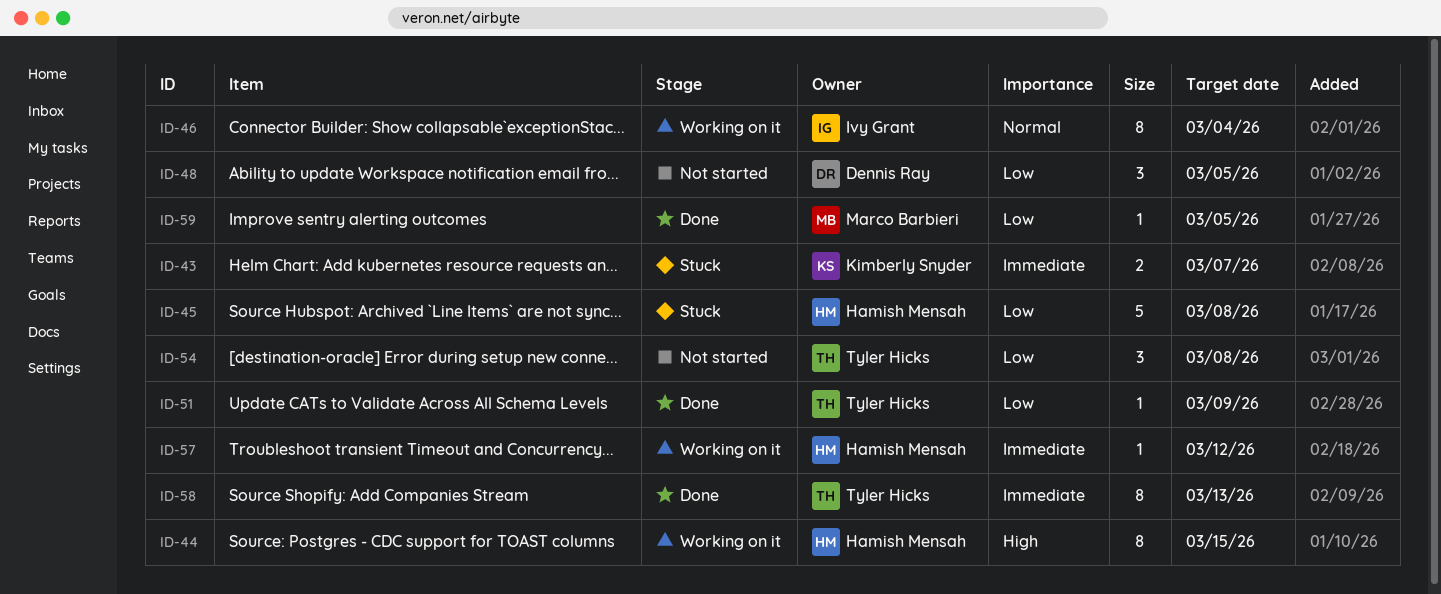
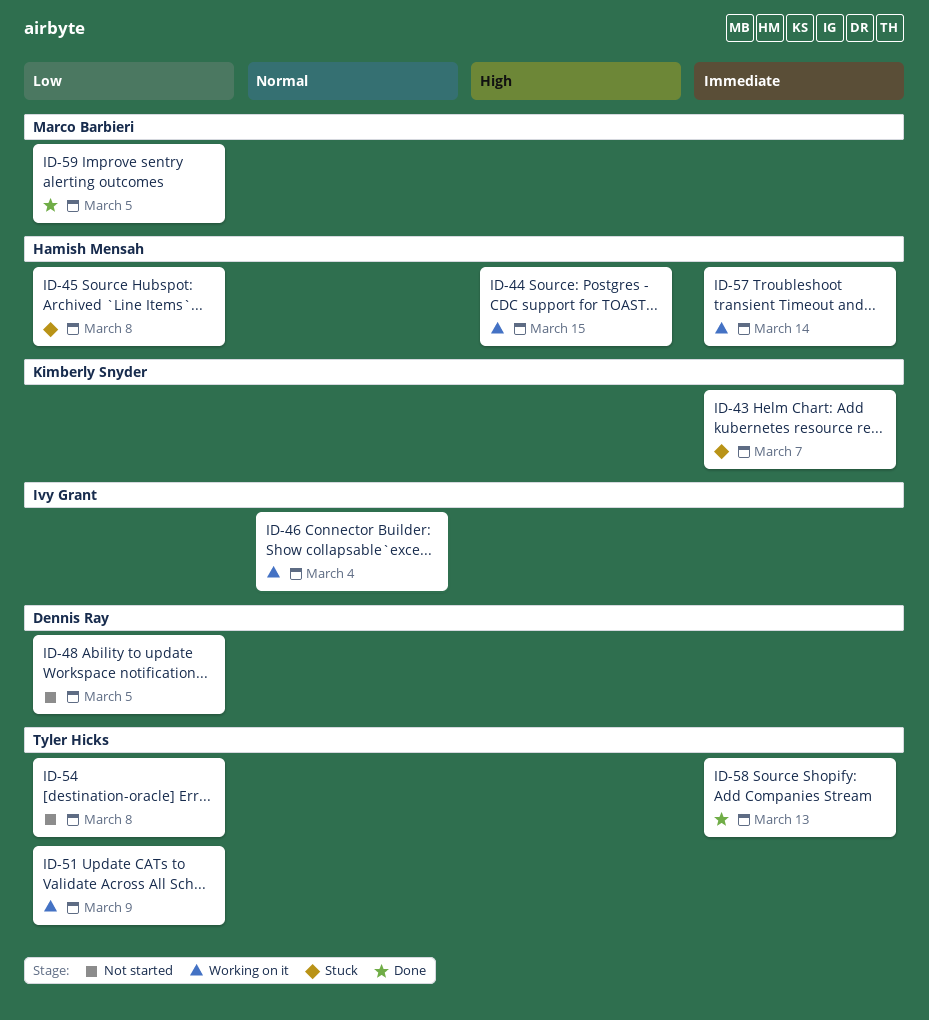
ID-51, status: Done -> Working on it
ID-57, due: Mar 12 -> Mar 14

